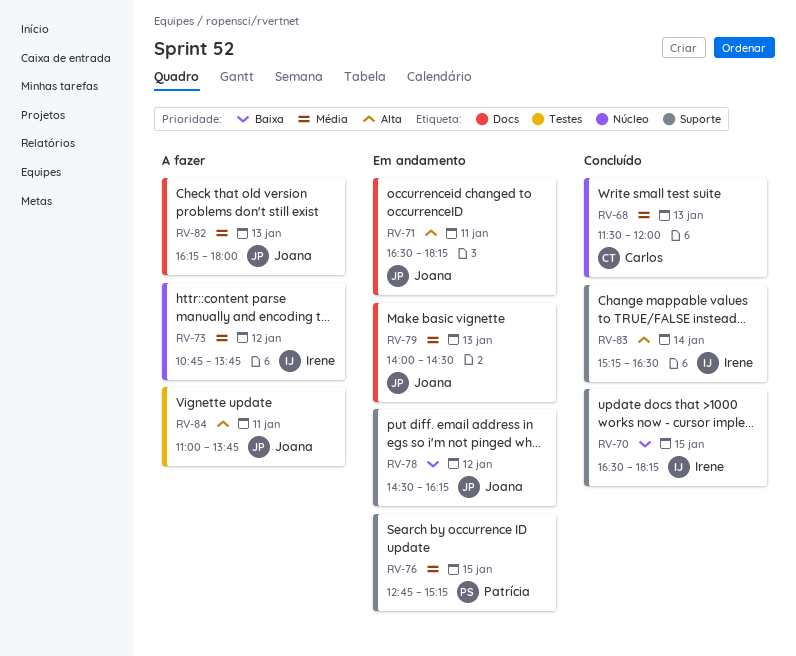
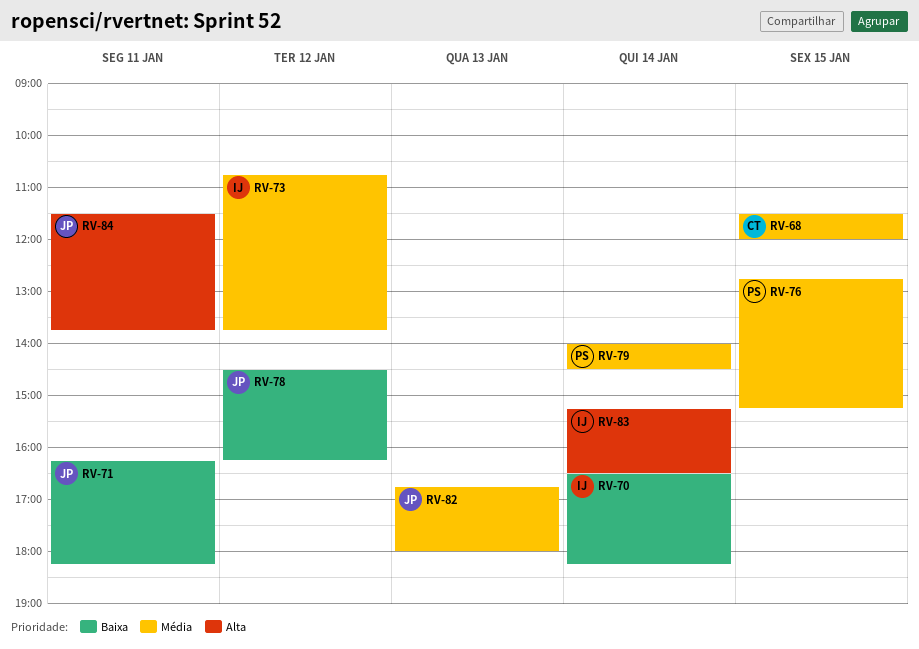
RV-68, day: Jan 13 -> Jan 15
RV-70, day: Jan 15 -> Jan 14
RV-71, priority: Alta -> Baixa
RV-71, begins: 16:30 -> 16:15
RV-79, owner: Joana -> Patrícia
RV-79, day: Jan 13 -> Jan 14
RV-82, begins: 16:15 -> 16:45
RV-84, begins: 11:00 -> 11:30

